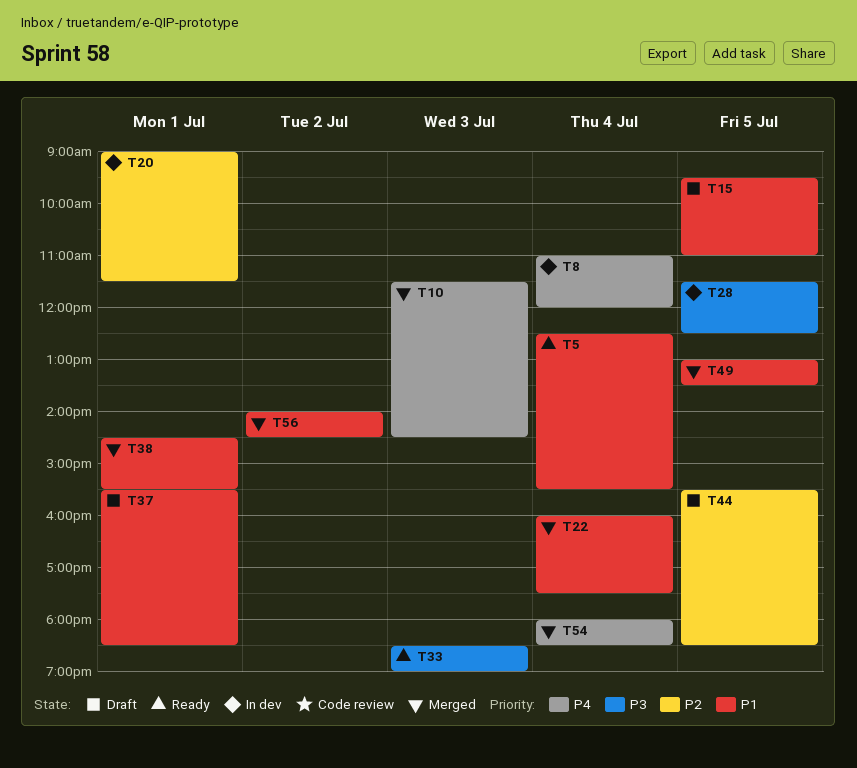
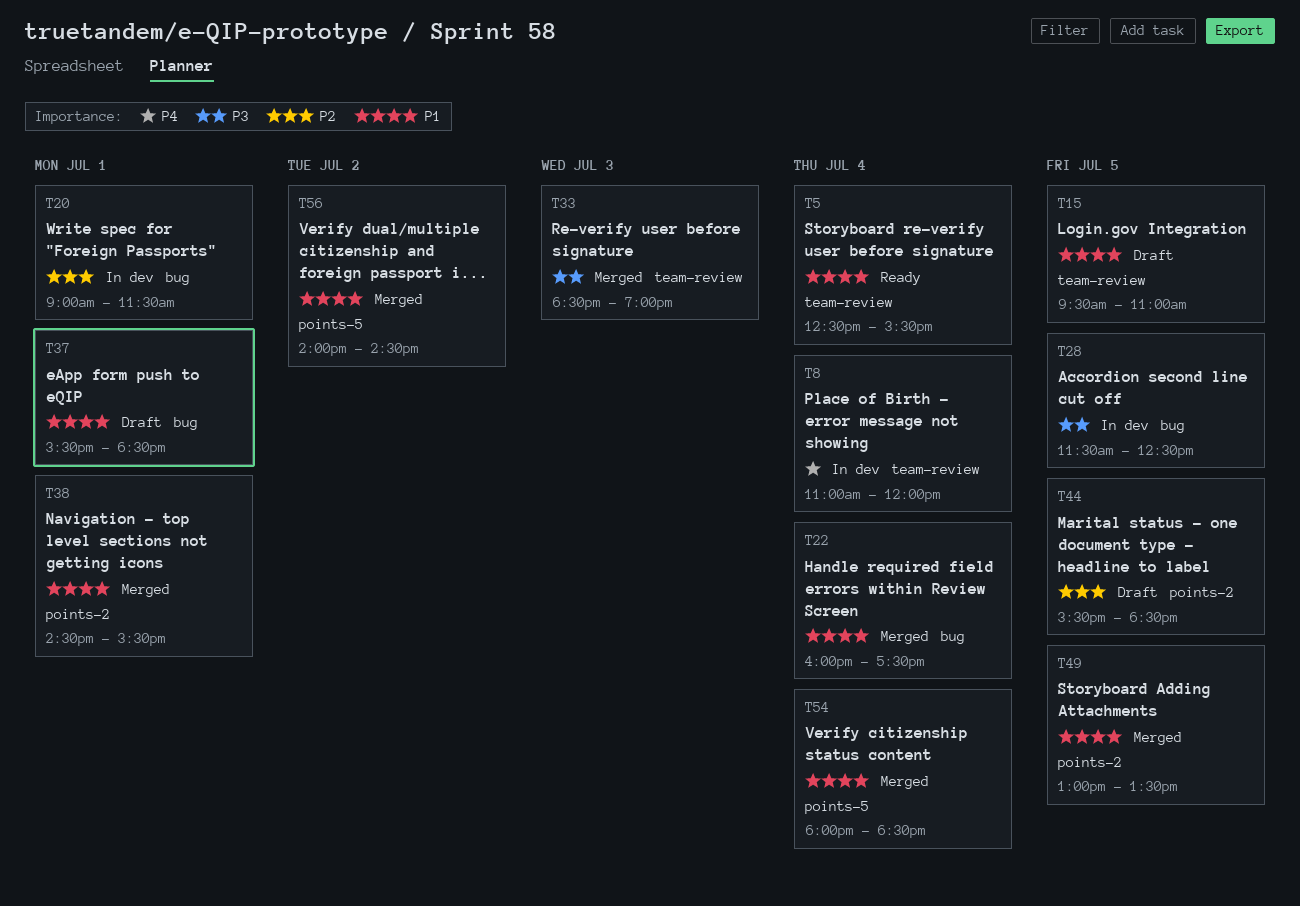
T10: present -> none
T33, status: Ready -> Merged
T54, priority: P4 -> P1

